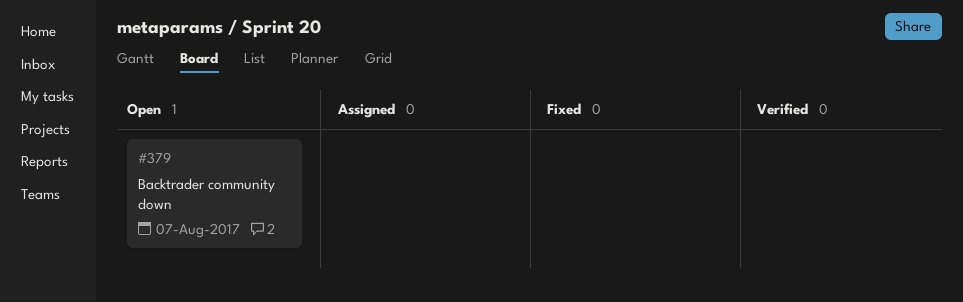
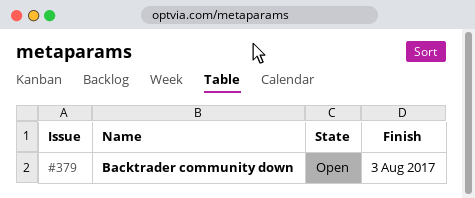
#379, due: Aug 7 -> Aug 3

